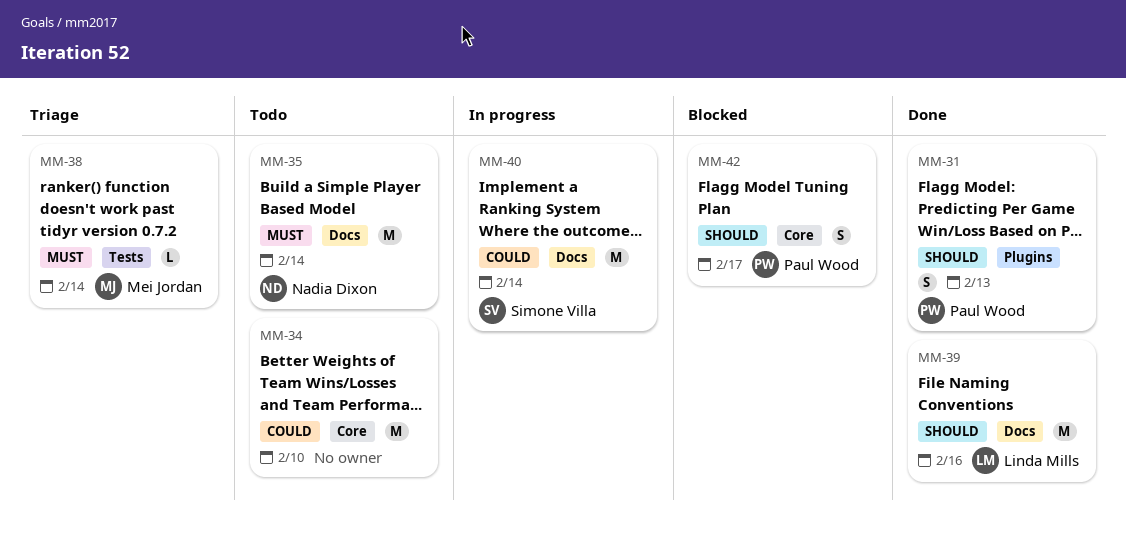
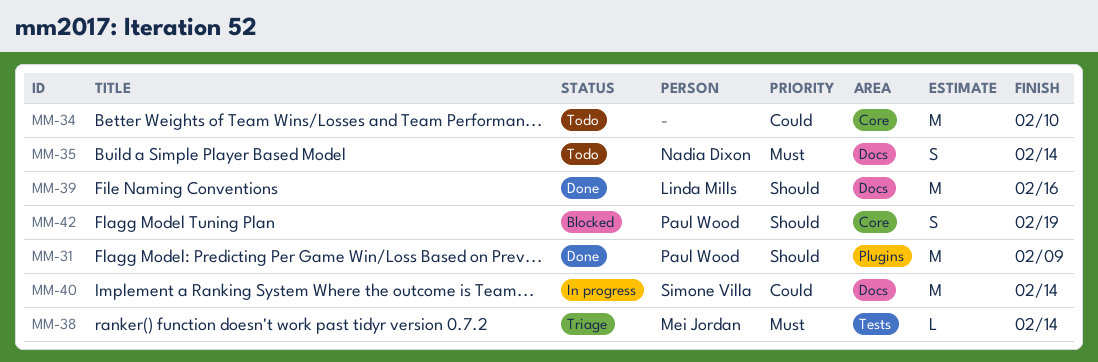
MM-31, estimate: S -> M
MM-31, due: Feb 13 -> Feb 9
MM-35, estimate: M -> S
MM-42, due: Feb 17 -> Feb 19

